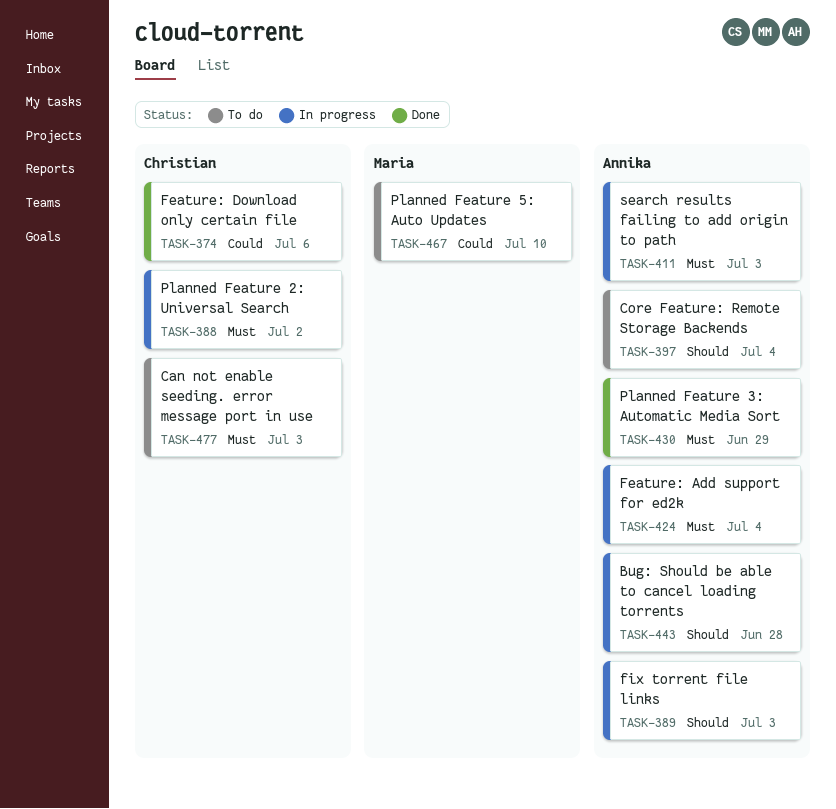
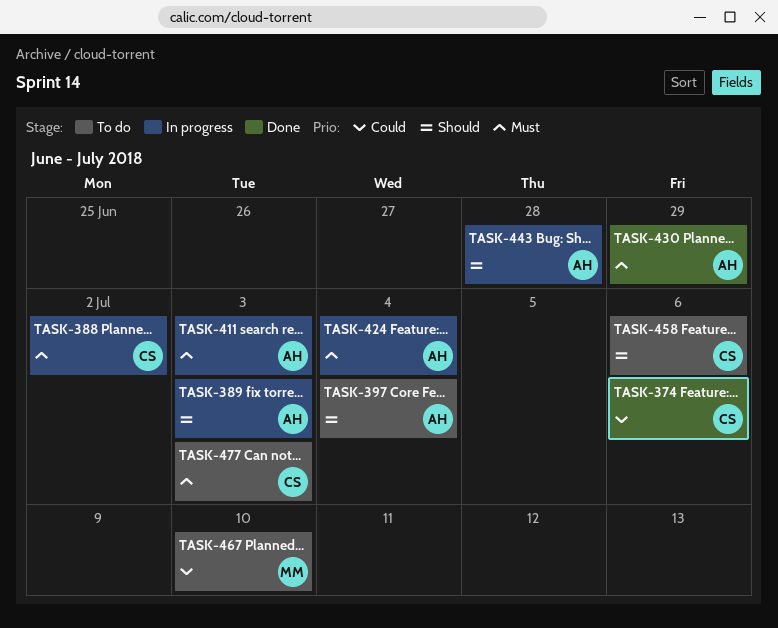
TASK-458: none -> present

